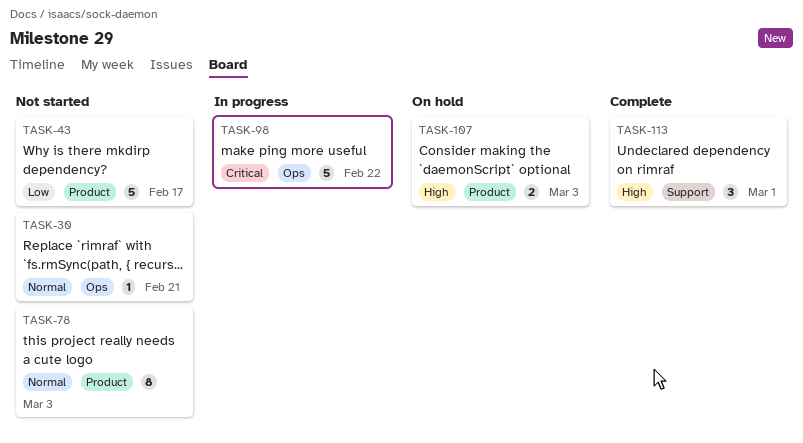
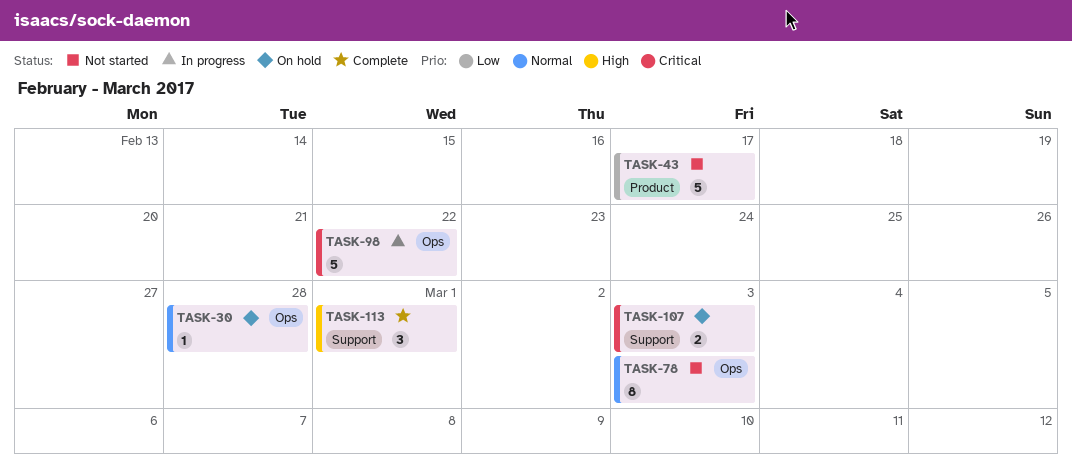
TASK-30, status: Not started -> On hold
TASK-30, due: Feb 21 -> Feb 28
TASK-78, label: Product -> Ops
TASK-107, priority: High -> Critical
TASK-107, label: Product -> Support

